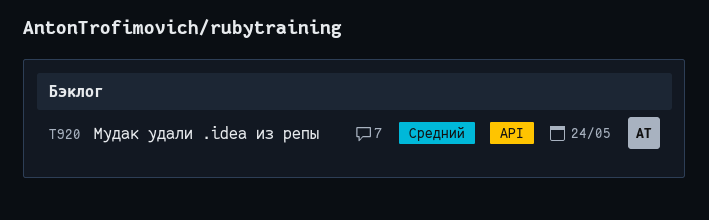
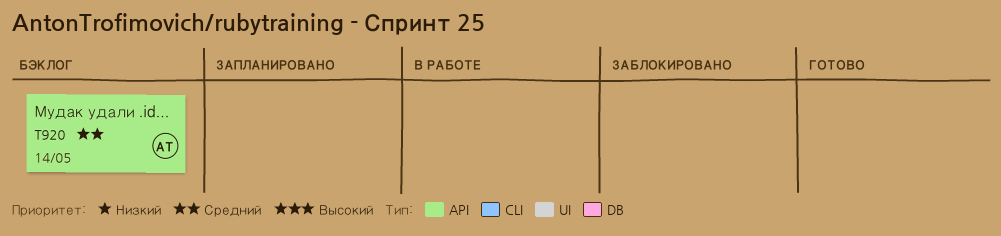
T920, due: May 24 -> May 14

